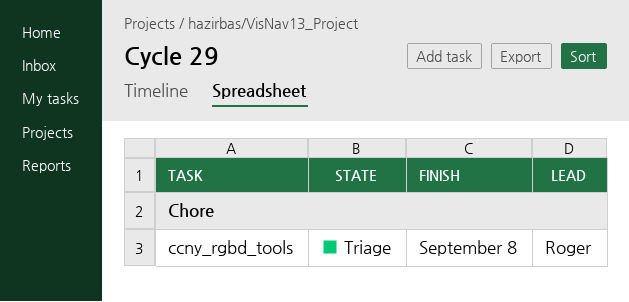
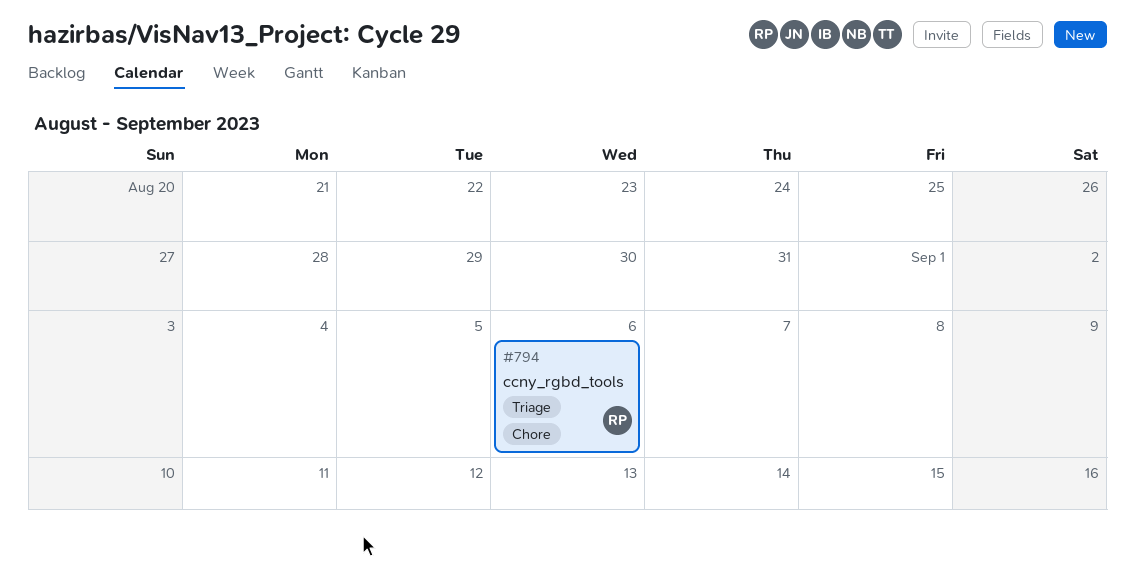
ccny_rgbd_tools, due: Sep 8 -> Sep 6

